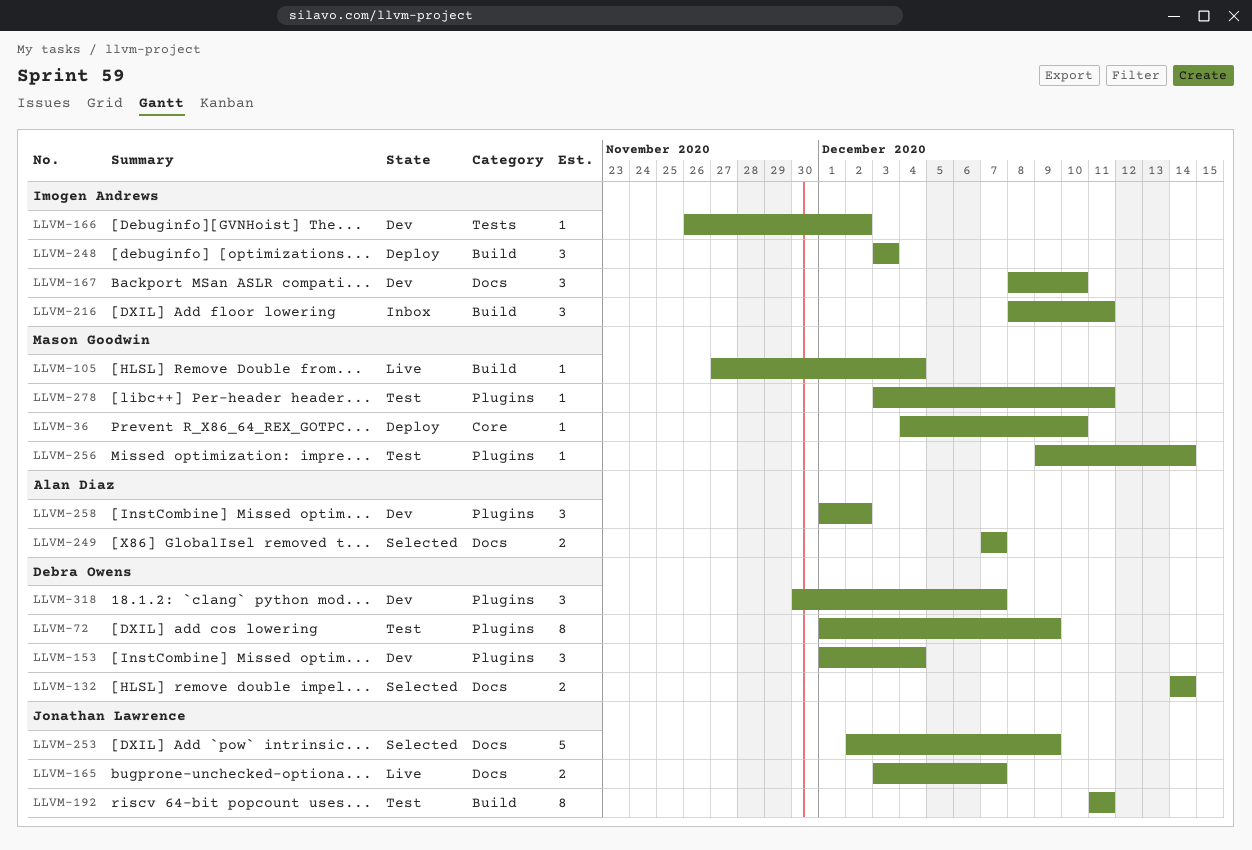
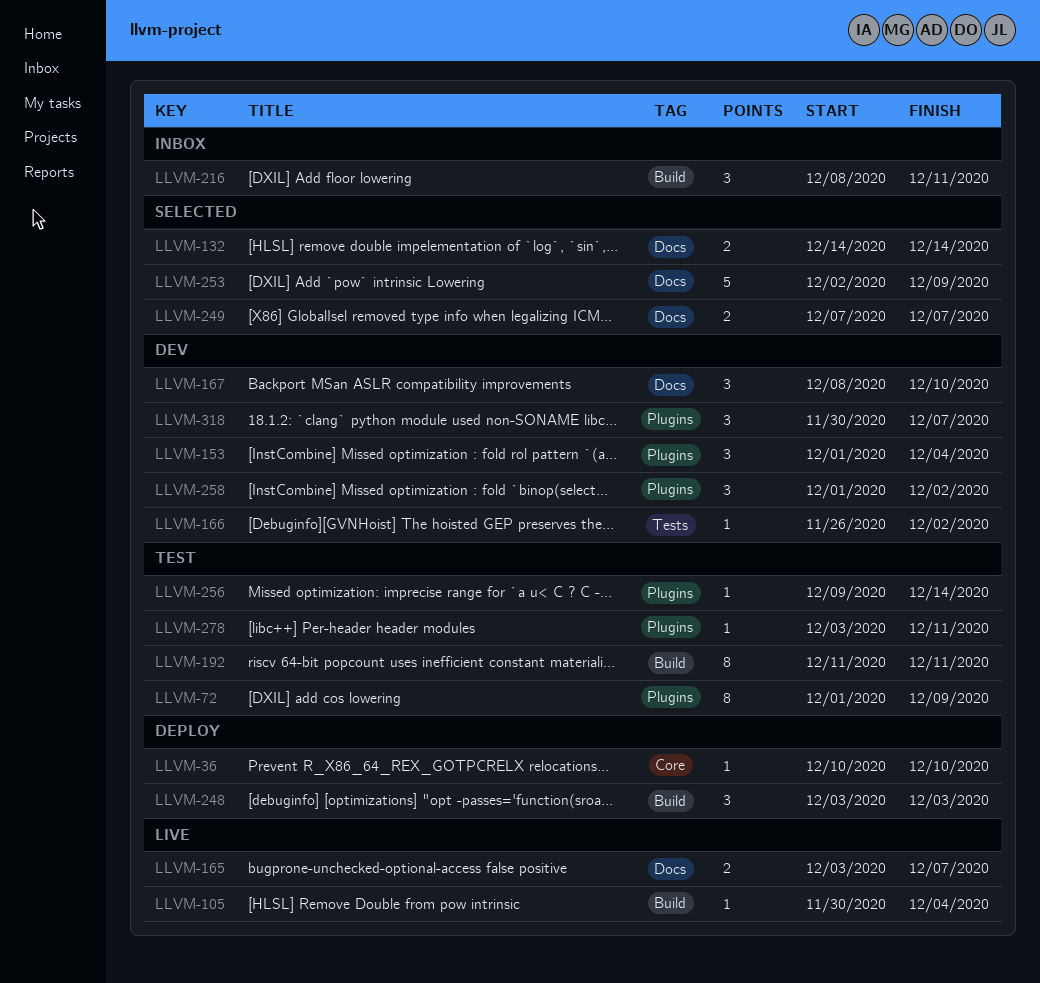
LLVM-36, start: Dec 4 -> Dec 10
LLVM-105, start: Nov 27 -> Nov 30

